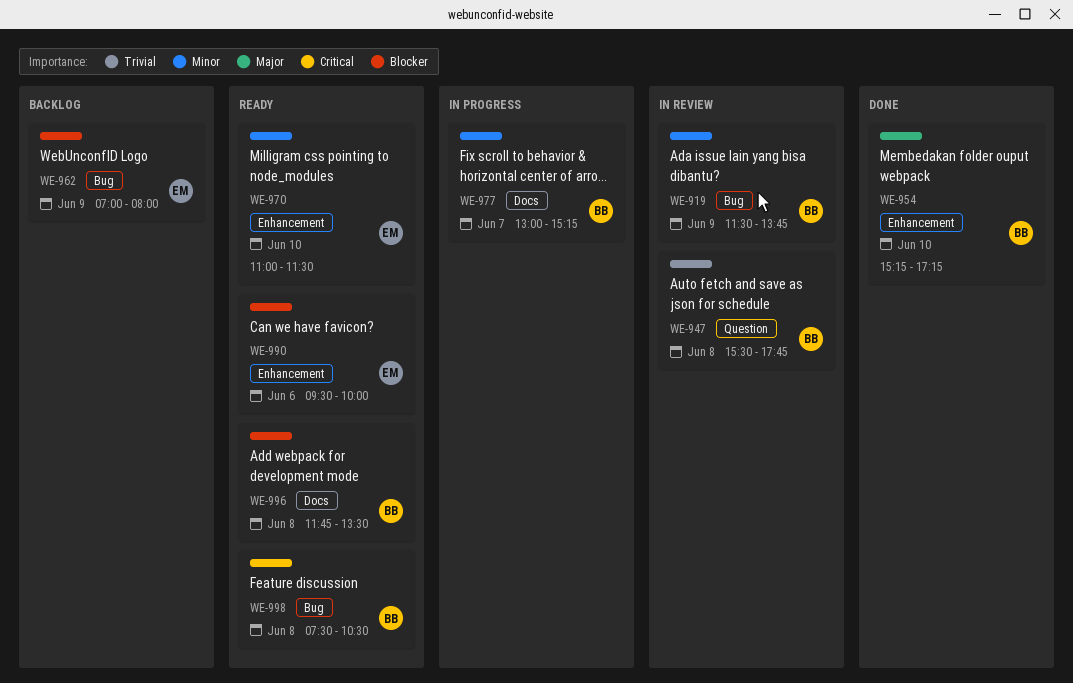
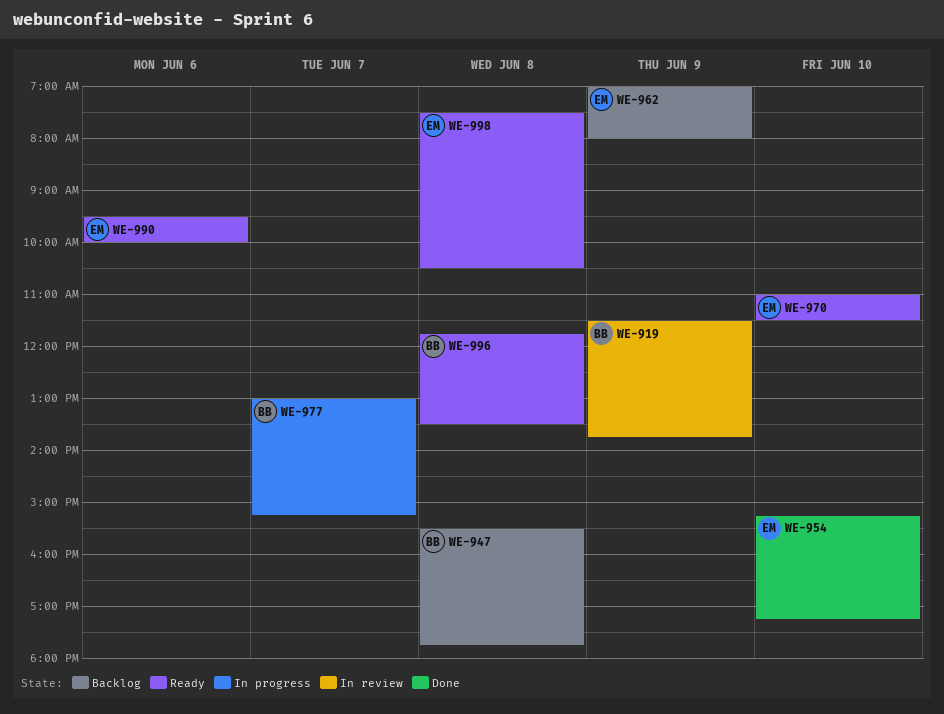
WE-947, status: In review -> Backlog
WE-954, owner: BB -> EM
WE-998, owner: BB -> EM

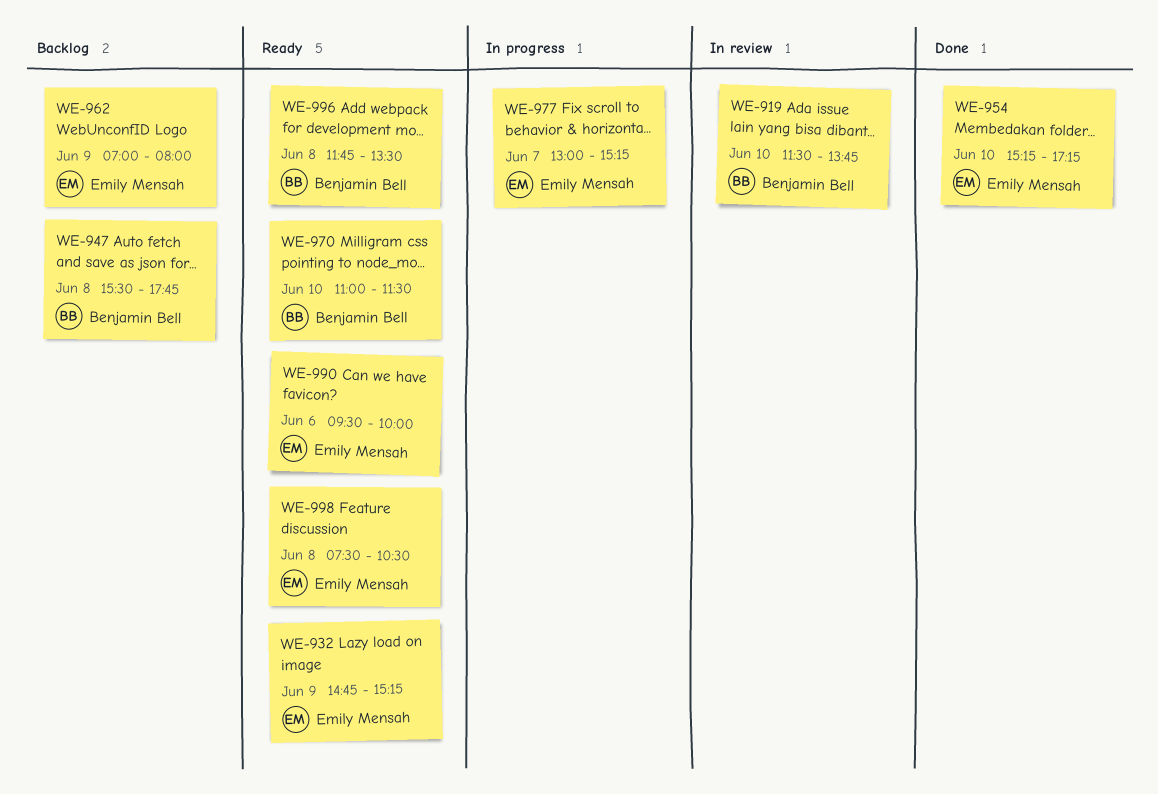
WE-919, day: Jun 9 -> Jun 10
WE-932: none -> present
WE-970, owner: Emily Mensah -> Benjamin Bell
WE-977, owner: Benjamin Bell -> Emily Mensah

